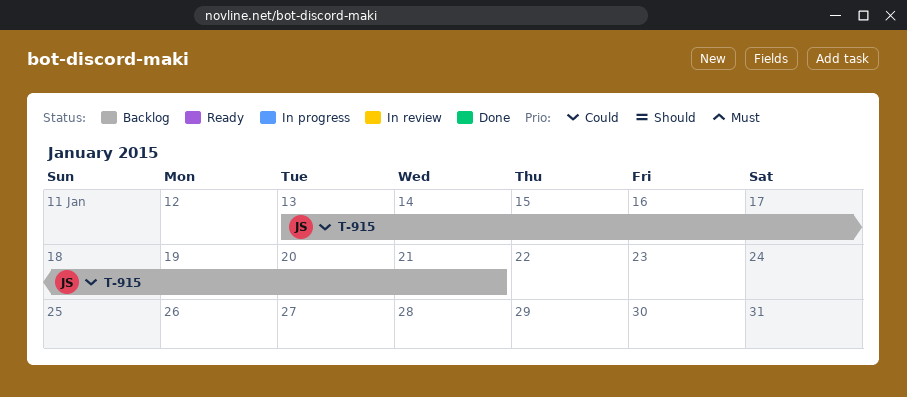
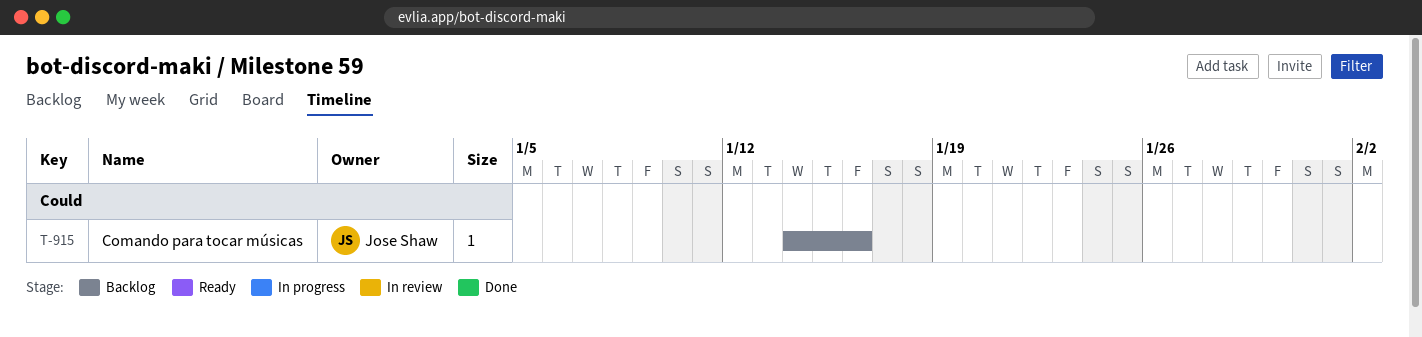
T-915, start: Jan 13 -> Jan 14
T-915, due: Jan 21 -> Jan 16

